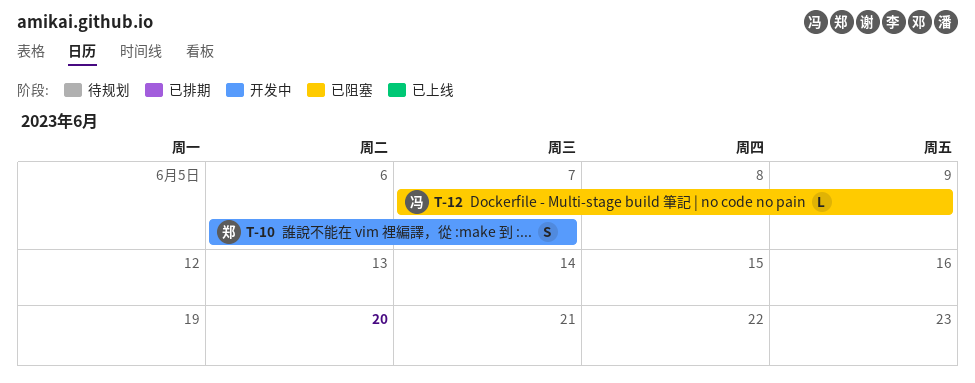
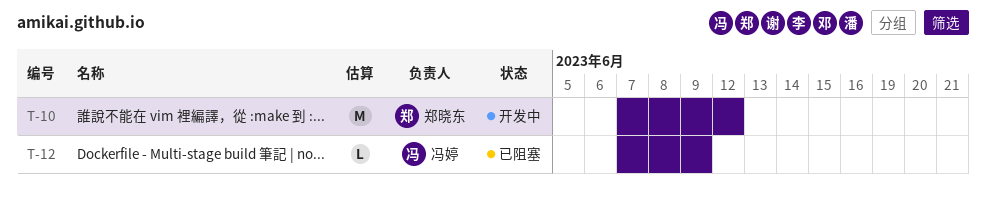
T-10, estimate: S -> M
T-10, start: Jun 6 -> Jun 7
T-10, due: Jun 7 -> Jun 12

